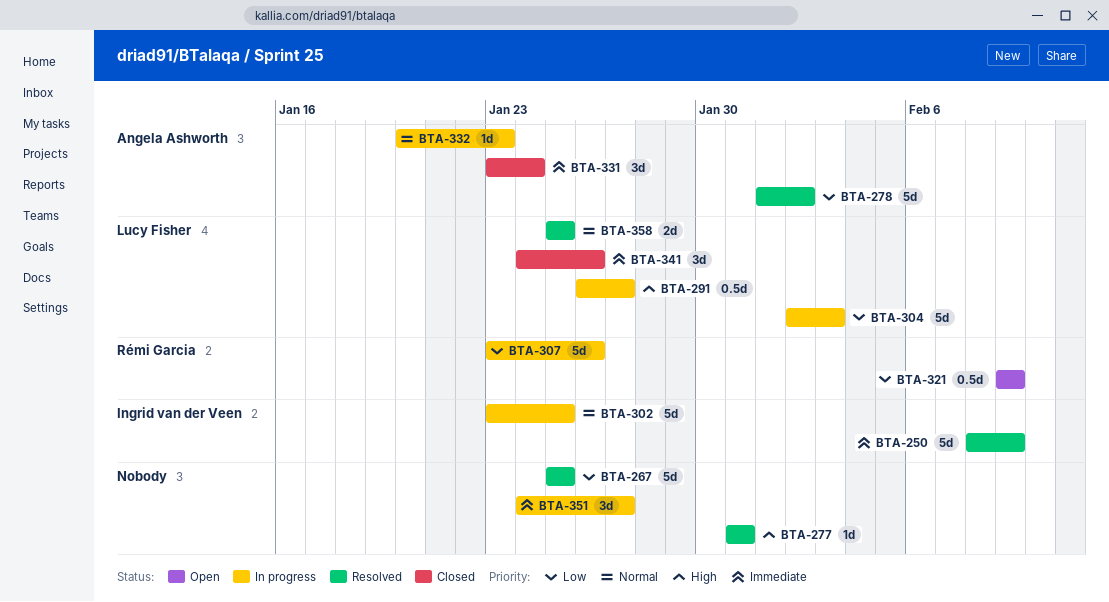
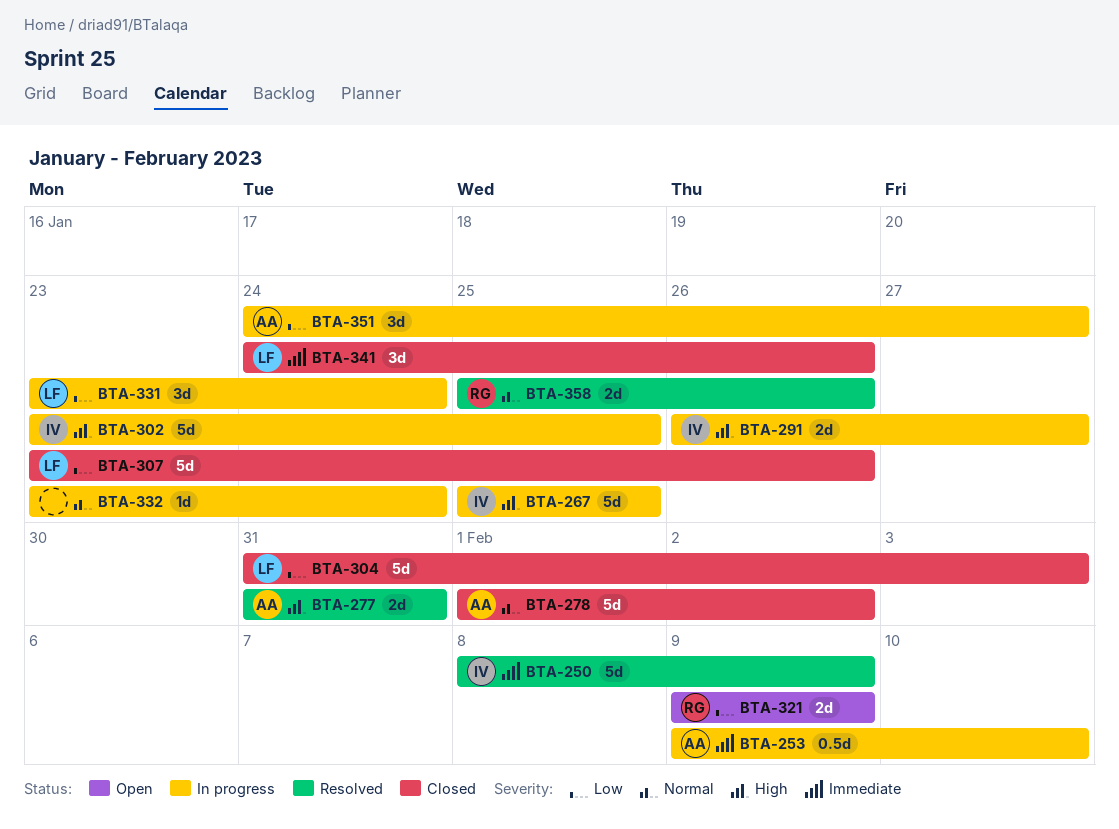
BTA-253: none -> present
BTA-267, status: Resolved -> In progress
BTA-267, owner: none -> Ingrid van der Veen
BTA-267, priority: Low -> High
BTA-277, owner: none -> Angela Ashworth
BTA-277, estimate: 1d -> 2d
BTA-278, status: Resolved -> Closed
BTA-278, priority: Low -> Normal
BTA-291, owner: Lucy Fisher -> Ingrid van der Veen
BTA-291, estimate: 0.5d -> 2d
BTA-302, priority: Normal -> High
BTA-304, status: In progress -> Closed
BTA-304, start: Feb 2 -> Jan 31
BTA-307, status: In progress -> Closed
BTA-307, owner: Rémi Garcia -> Lucy Fisher
BTA-321, estimate: 0.5d -> 2d
BTA-331, status: Closed -> In progress
BTA-331, owner: Angela Ashworth -> Lucy Fisher
BTA-331, priority: Immediate -> Low
BTA-332, owner: Angela Ashworth -> none
BTA-332, start: Jan 20 -> Jan 23
BTA-332, due: Jan 23 -> Jan 24
BTA-351, owner: none -> Angela Ashworth
BTA-351, priority: Immediate -> Low
BTA-358, owner: Lucy Fisher -> Rémi Garcia
BTA-358, due: Jan 25 -> Jan 26

